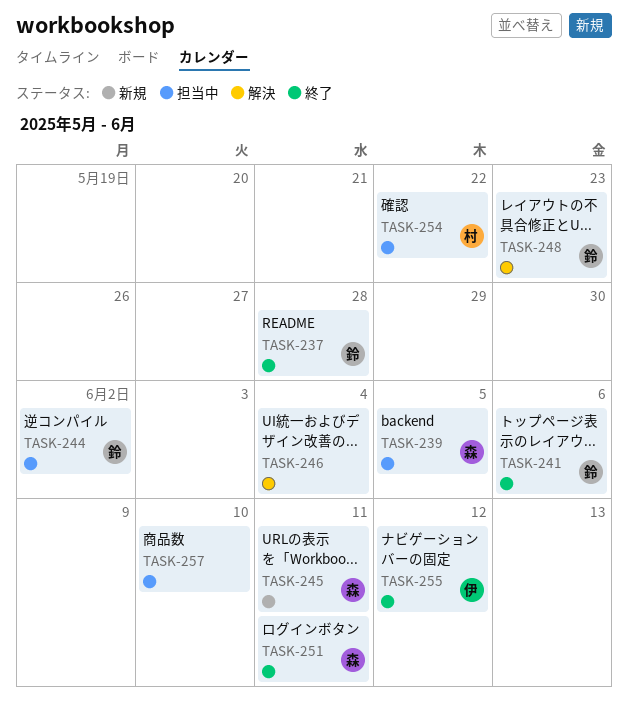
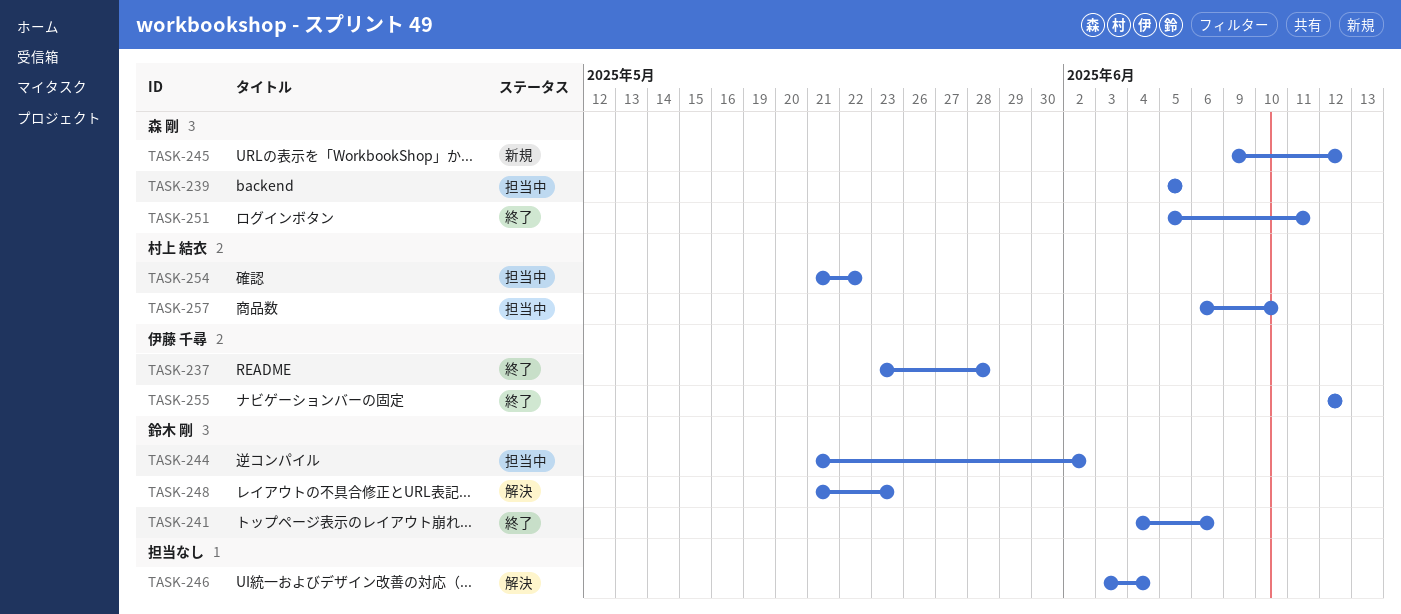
TASK-237, owner: 鈴木 剛 -> 伊藤 千尋
TASK-245, due: Jun 11 -> Jun 12
TASK-257, owner: none -> 村上 結衣

